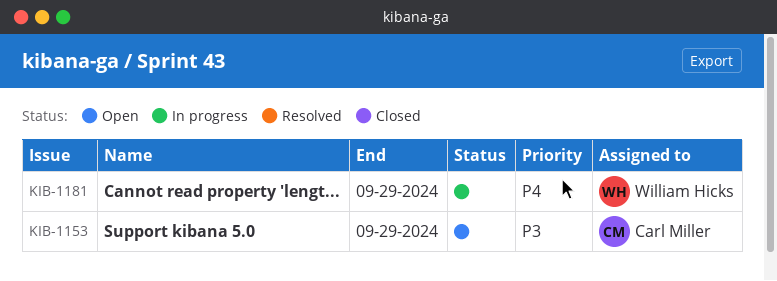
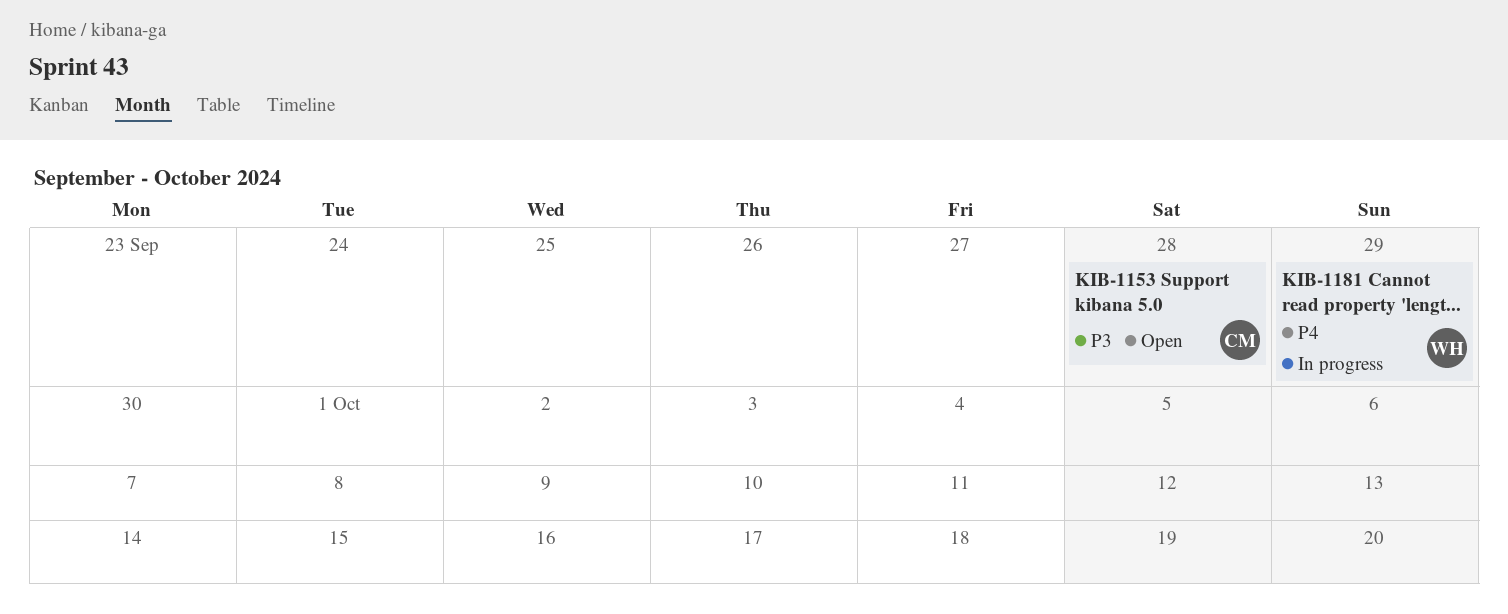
KIB-1153, due: Sep 29 -> Sep 28

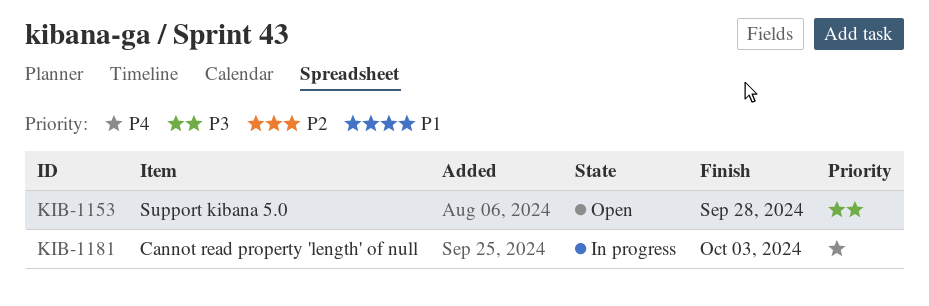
KIB-1181, due: Sep 29 -> Oct 3

